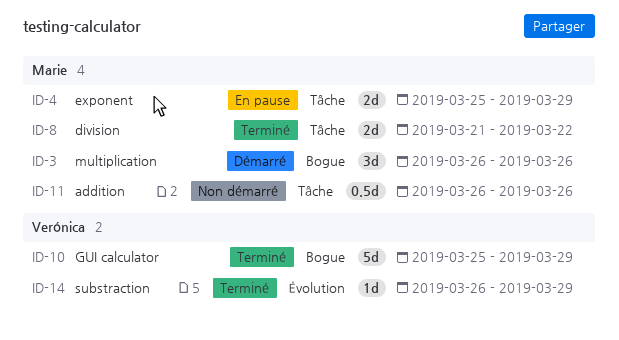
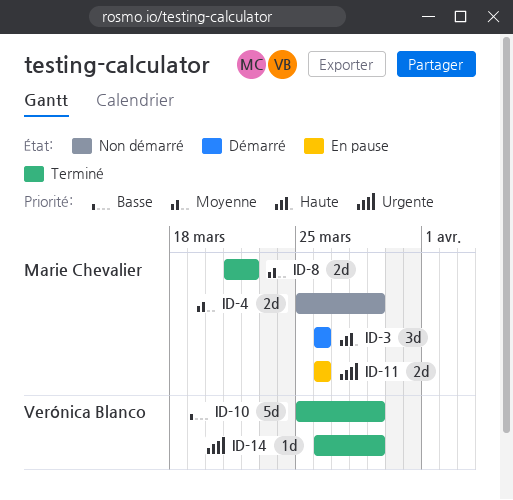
ID-4, status: En pause -> Non démarré
ID-11, status: Non démarré -> En pause
ID-11, estimate: 0.5d -> 2d

